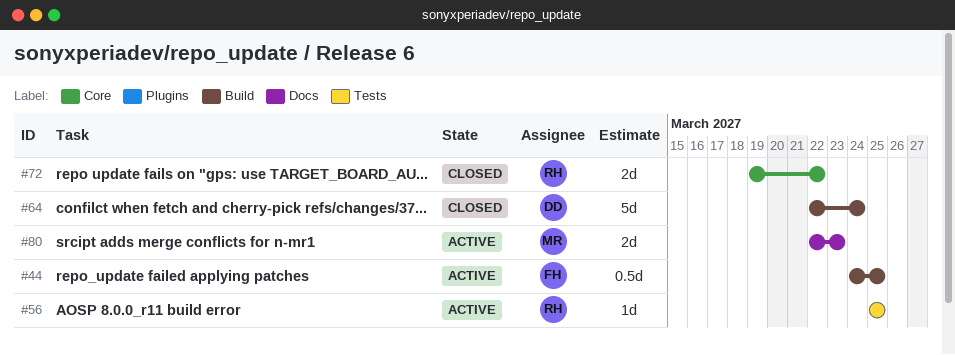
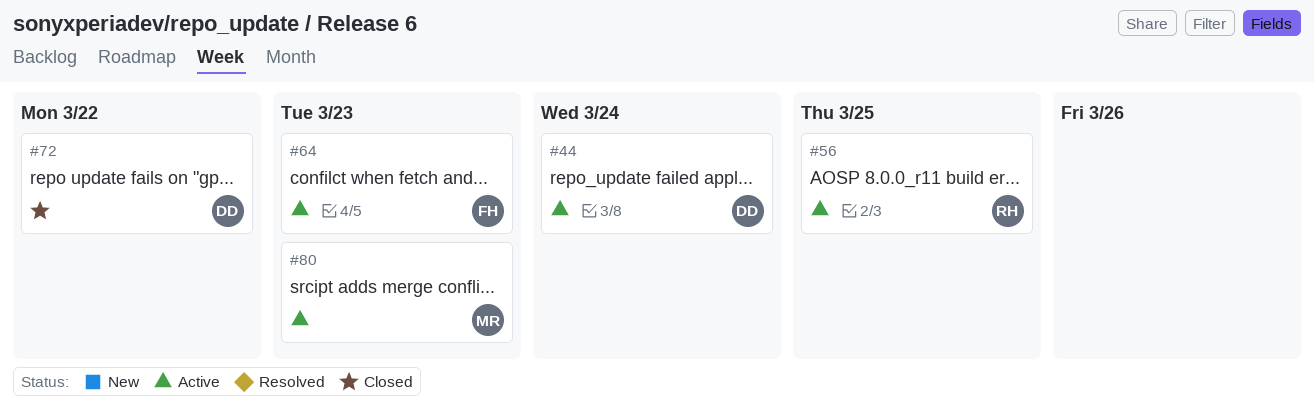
#44, owner: FH -> DD
#44, due: Mar 25 -> Mar 24
#64, status: Closed -> Active
#64, owner: DD -> FH
#64, due: Mar 24 -> Mar 23
#72, owner: RH -> DD

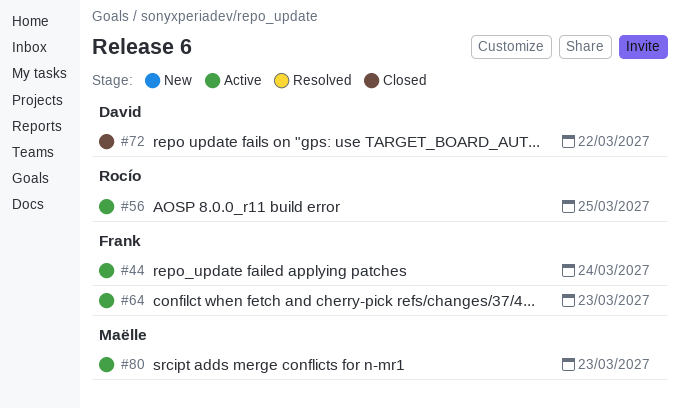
#44, owner: David -> Frank

